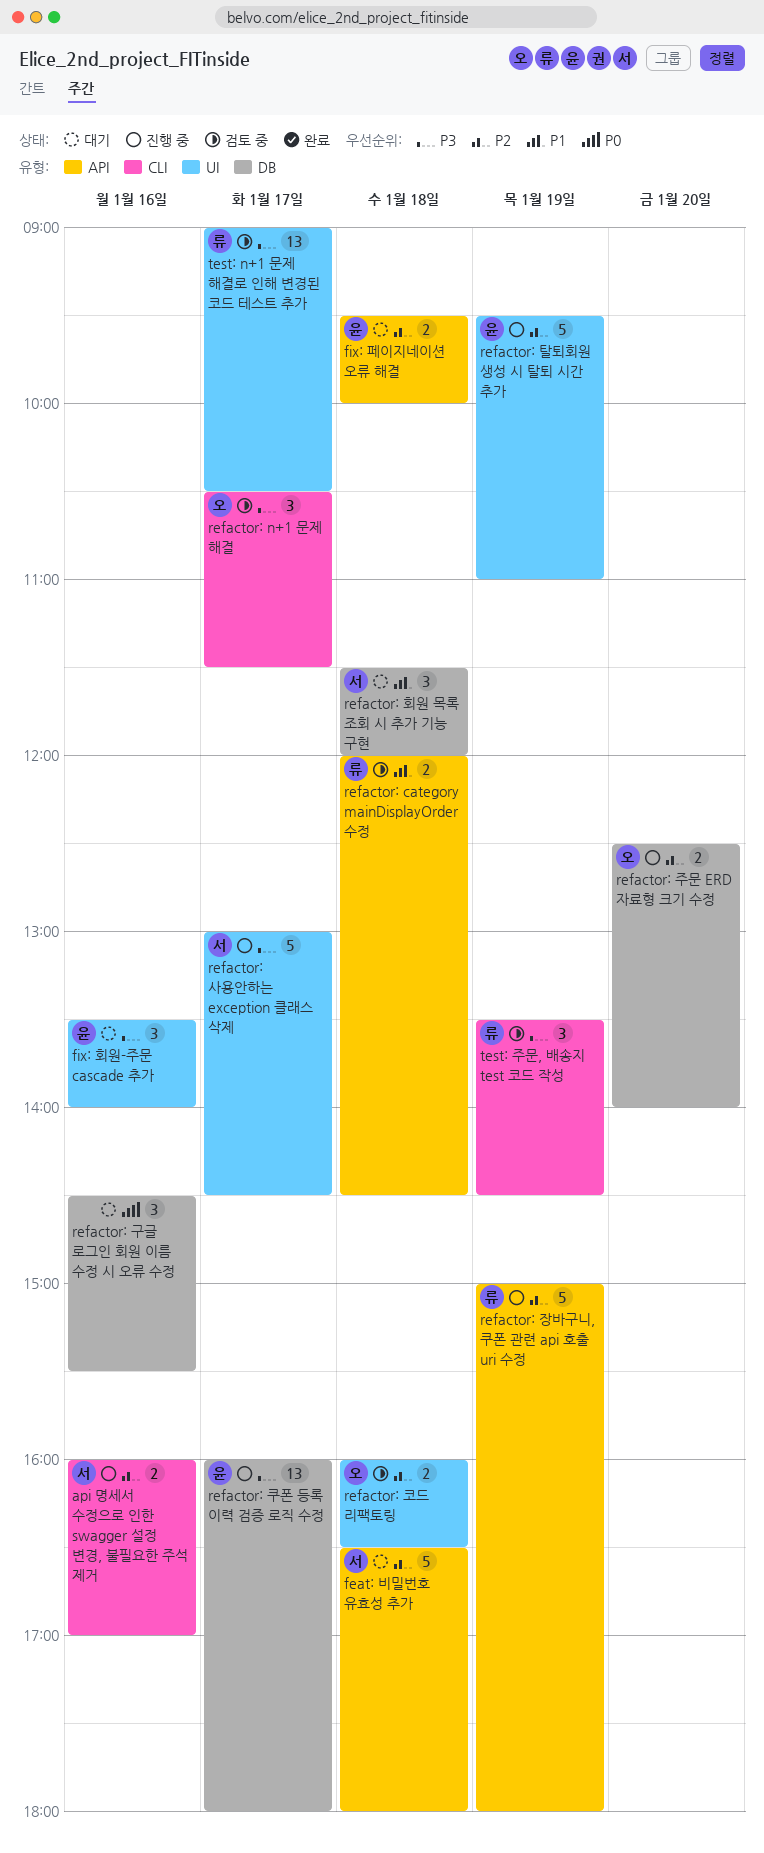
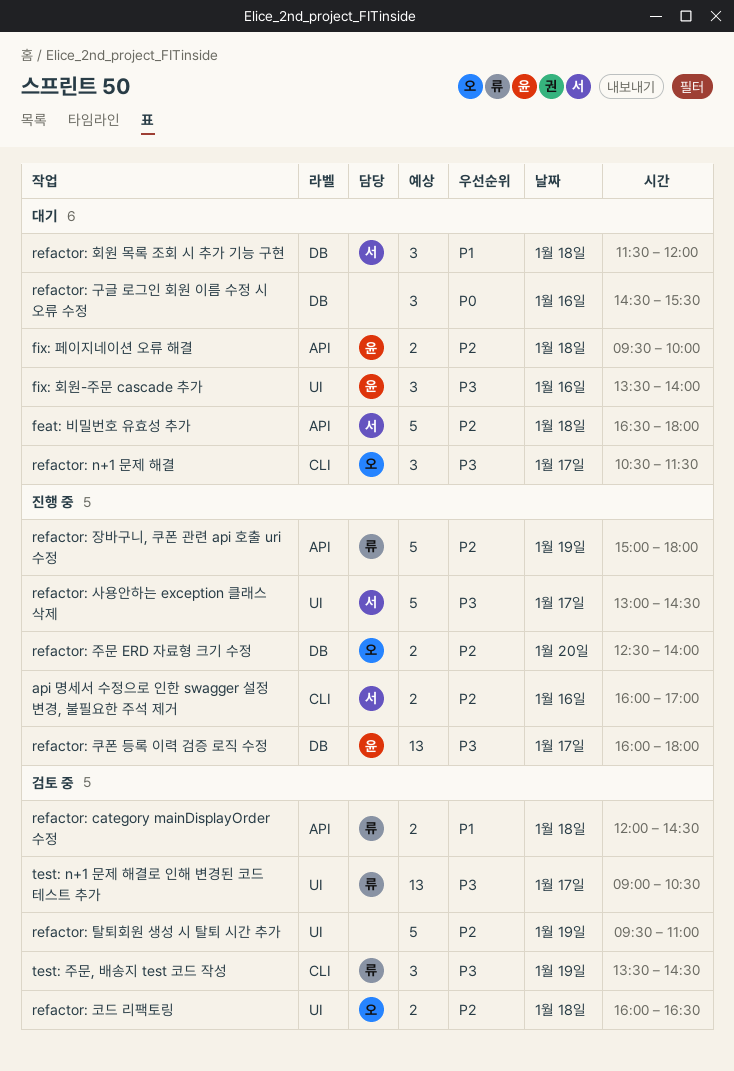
refactor: n+1 문제 해결, status: 검토 중 -> 대기
refactor: 탈퇴회원 생성 시 탈퇴 시간 추가, status: 진행 중 -> 검토 중
refactor: 탈퇴회원 생성 시 탈퇴 시간 추가, owner: 윤 -> none

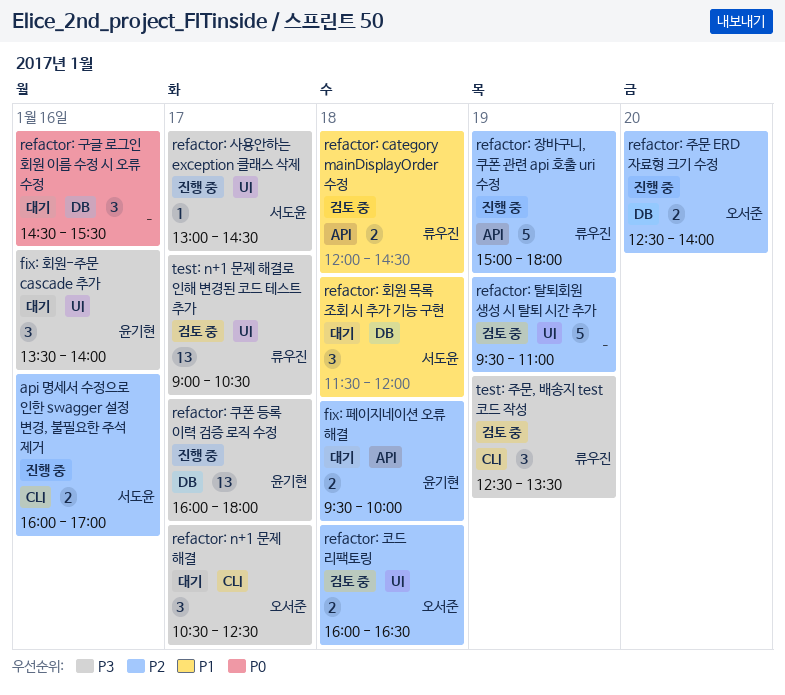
feat: 비밀번호 유효성 추가: present -> none
refactor: n+1 문제 해결, ends: 11:30 -> 12:30
refactor: 사용안하는 exception 클래스 삭제, estimate: 5 -> 1
test: 주문, 배송지 test 코드 작성, begins: 13:30 -> 12:30
test: 주문, 배송지 test 코드 작성, ends: 14:30 -> 13:30

